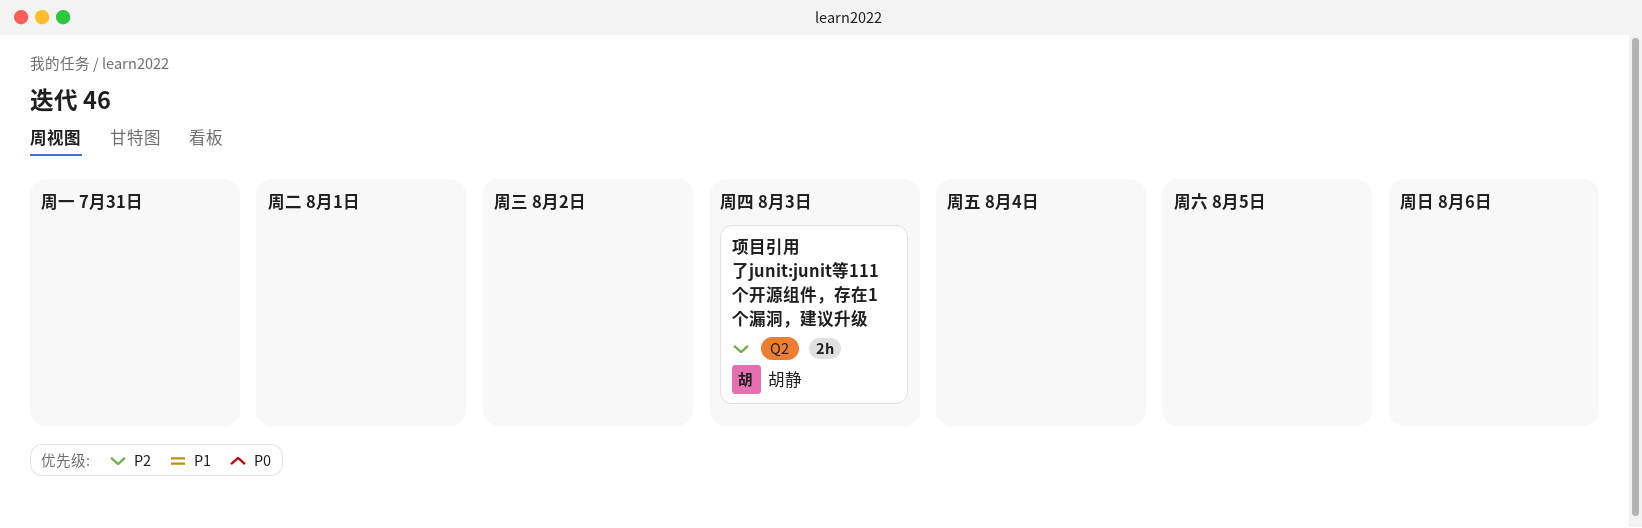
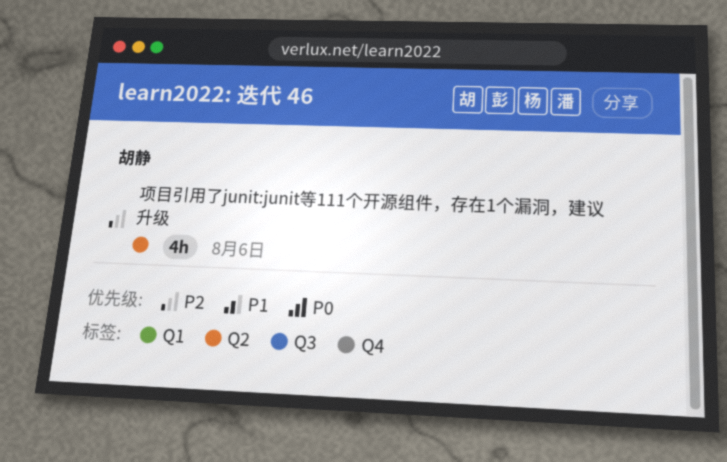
项目引用了junit:junit等111个开源组件，存在1个漏洞，建议升级, estimate: 2h -> 4h
项目引用了junit:junit等111个开源组件，存在1个漏洞，建议升级, due: Aug 3 -> Aug 6

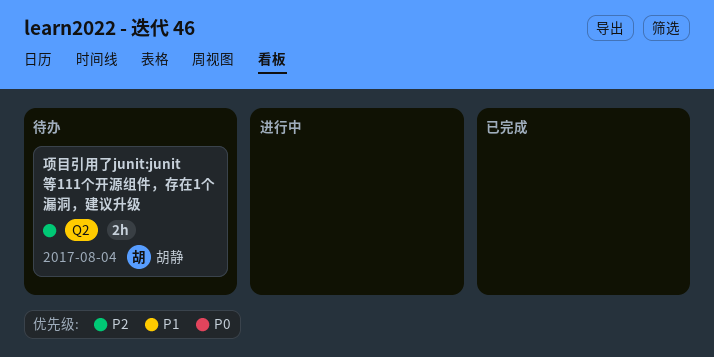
项目引用了junit:junit等111个开源组件，存在1个漏洞，建议升级, estimate: 4h -> 2h
项目引用了junit:junit等111个开源组件，存在1个漏洞，建议升级, due: Aug 6 -> Aug 4

